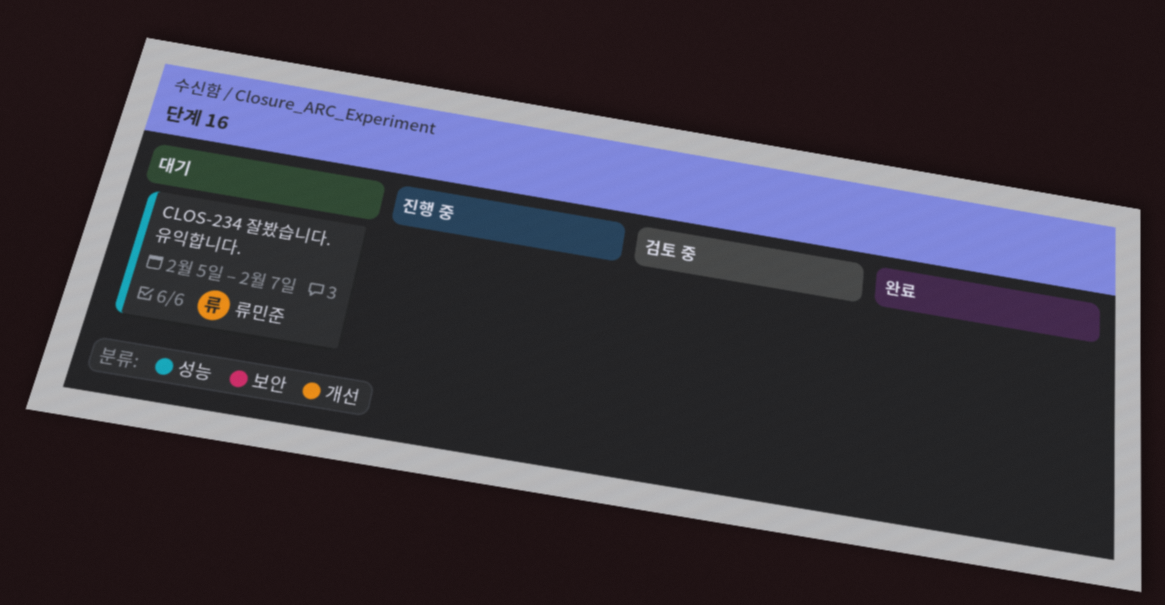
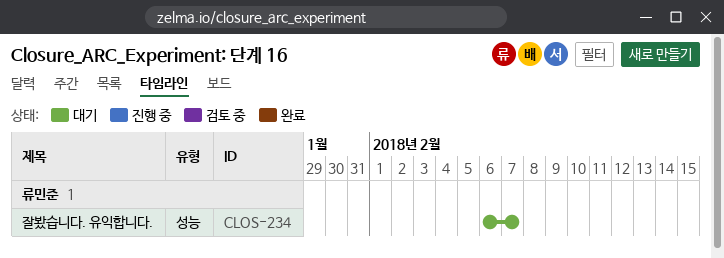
CLOS-234, start: Feb 5 -> Feb 6

